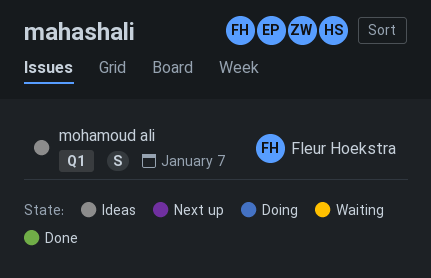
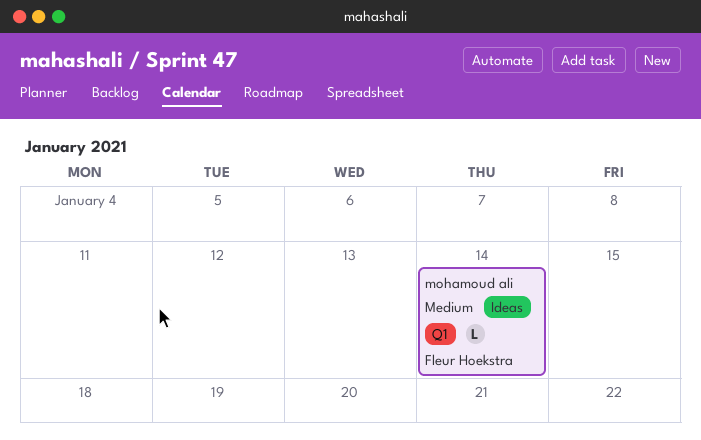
mohamoud ali, estimate: S -> L
mohamoud ali, due: Jan 7 -> Jan 14

